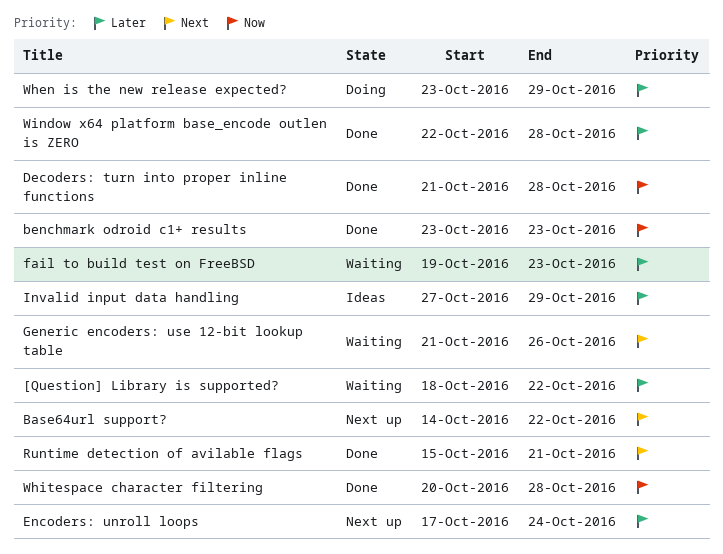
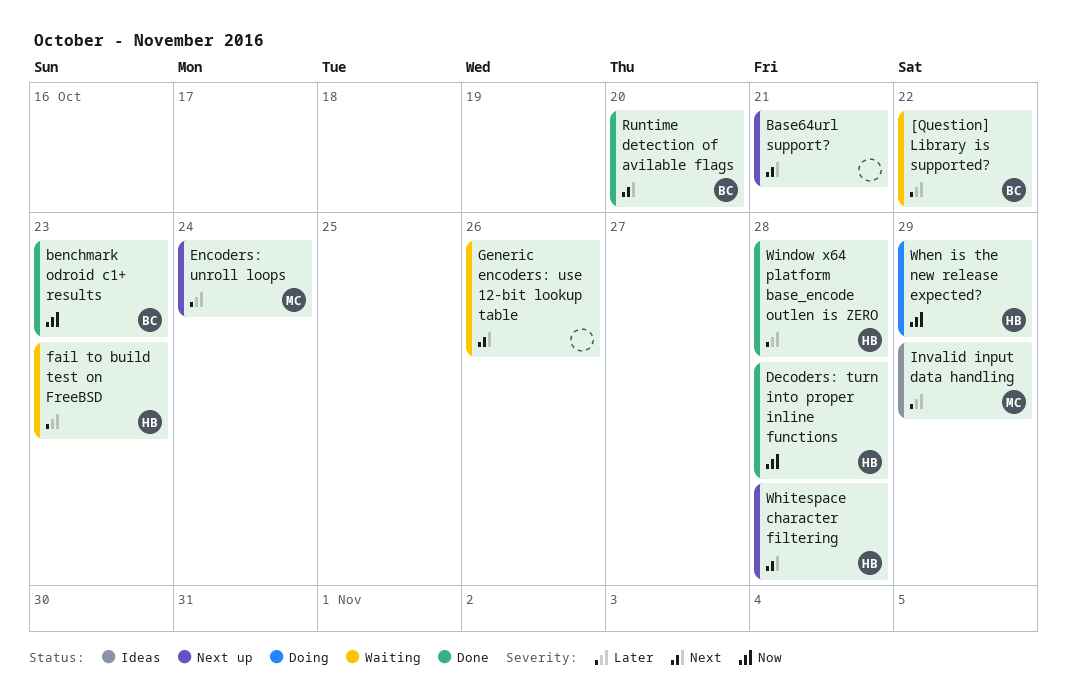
Base64url support?, due: Oct 22 -> Oct 21
Runtime detection of avilable flags, due: Oct 21 -> Oct 20
When is the new release expected?, priority: Later -> Now
Whitespace character filtering, status: Done -> Next up
Whitespace character filtering, priority: Now -> Next

